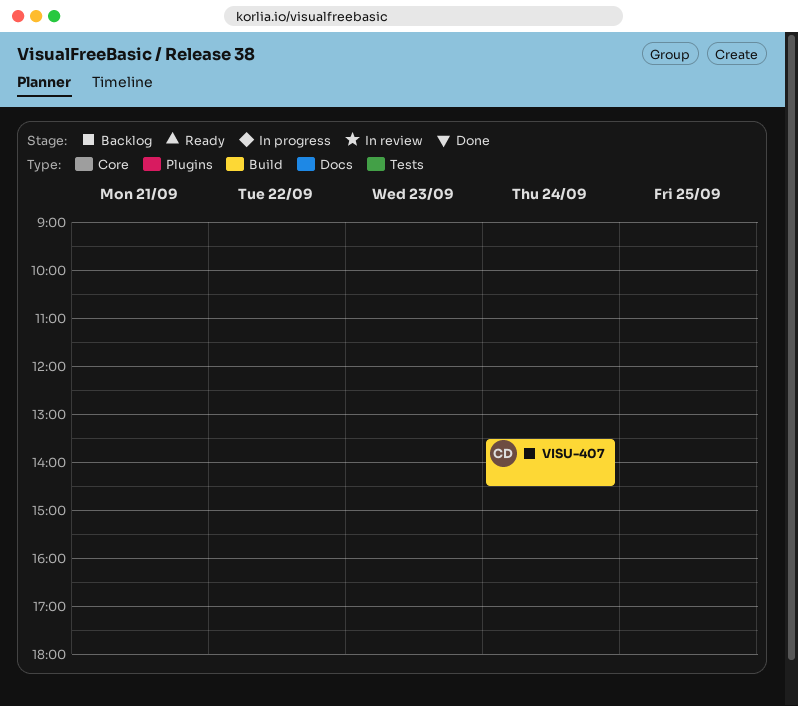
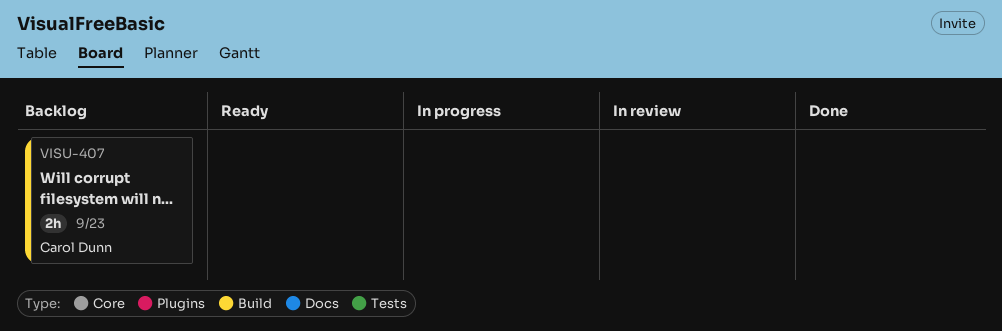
VISU-407, day: Sep 24 -> Sep 23

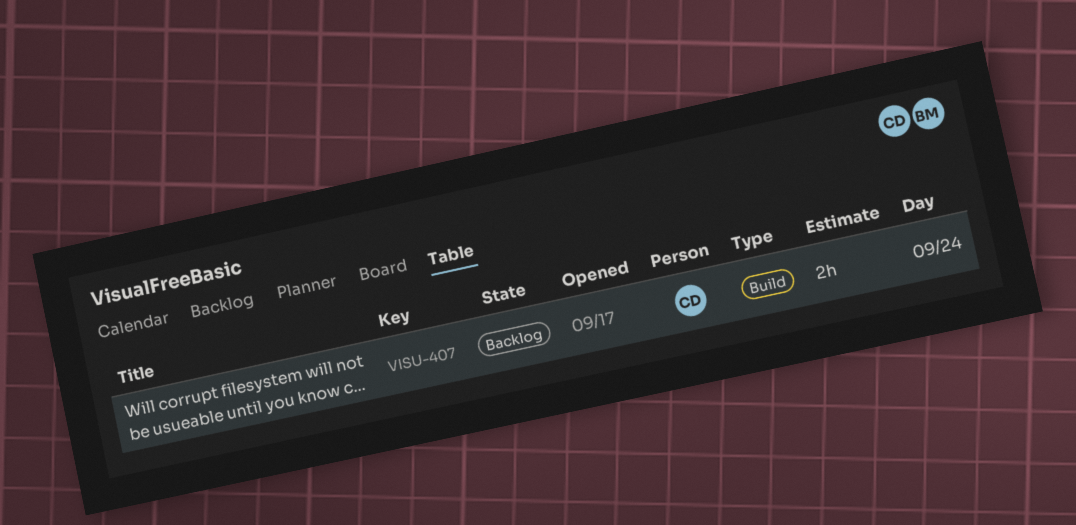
VISU-407, day: Sep 23 -> Sep 24

